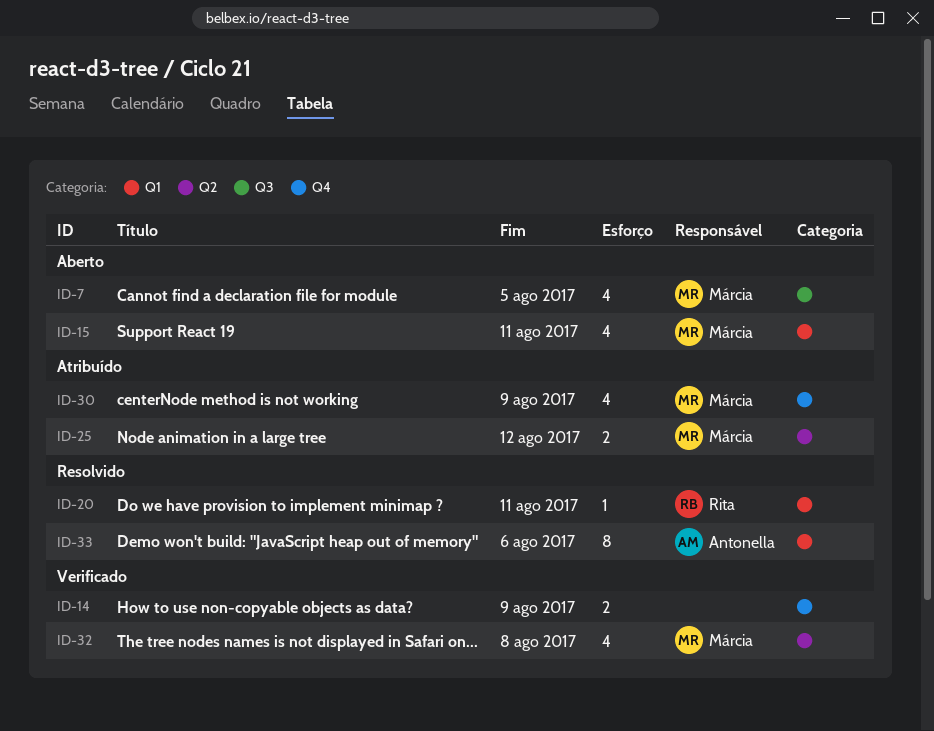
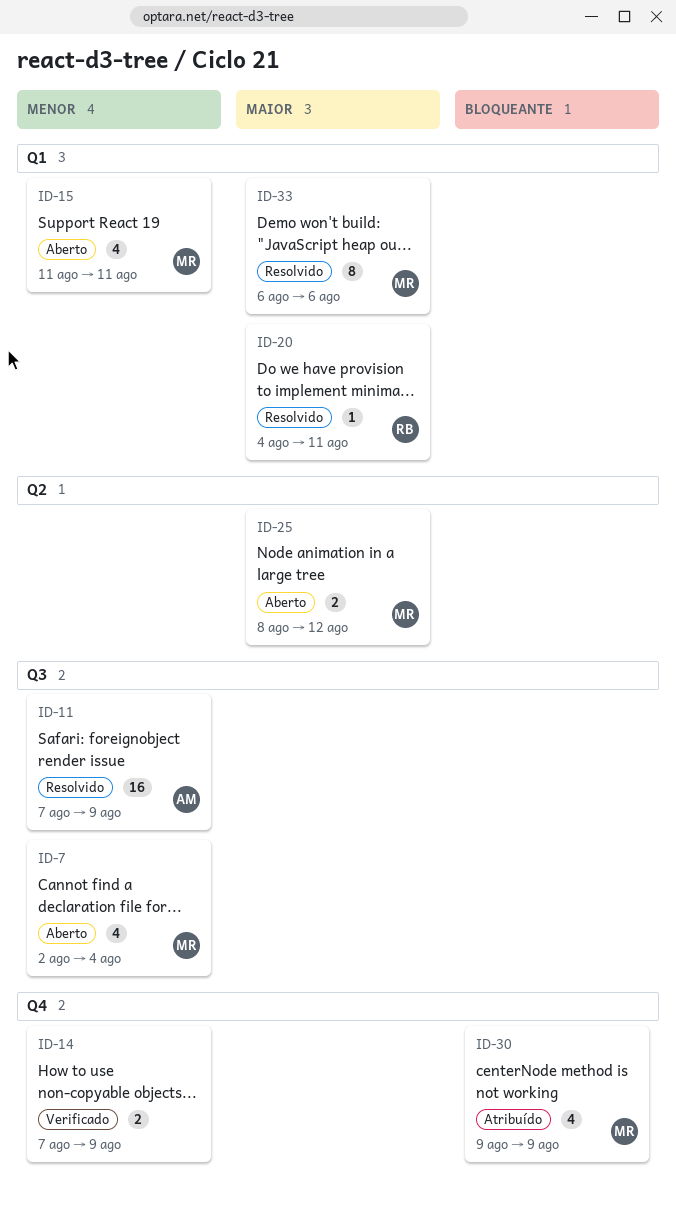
ID-7, due: Aug 5 -> Aug 4
ID-11: none -> present
ID-25, status: Atribuído -> Aberto
ID-32: present -> none
ID-33, owner: Antonella -> Márcia

